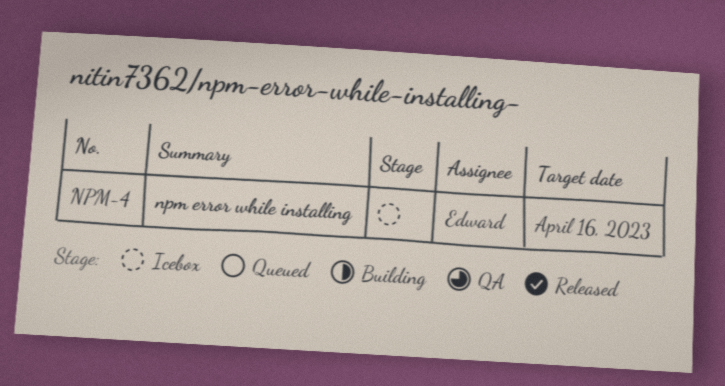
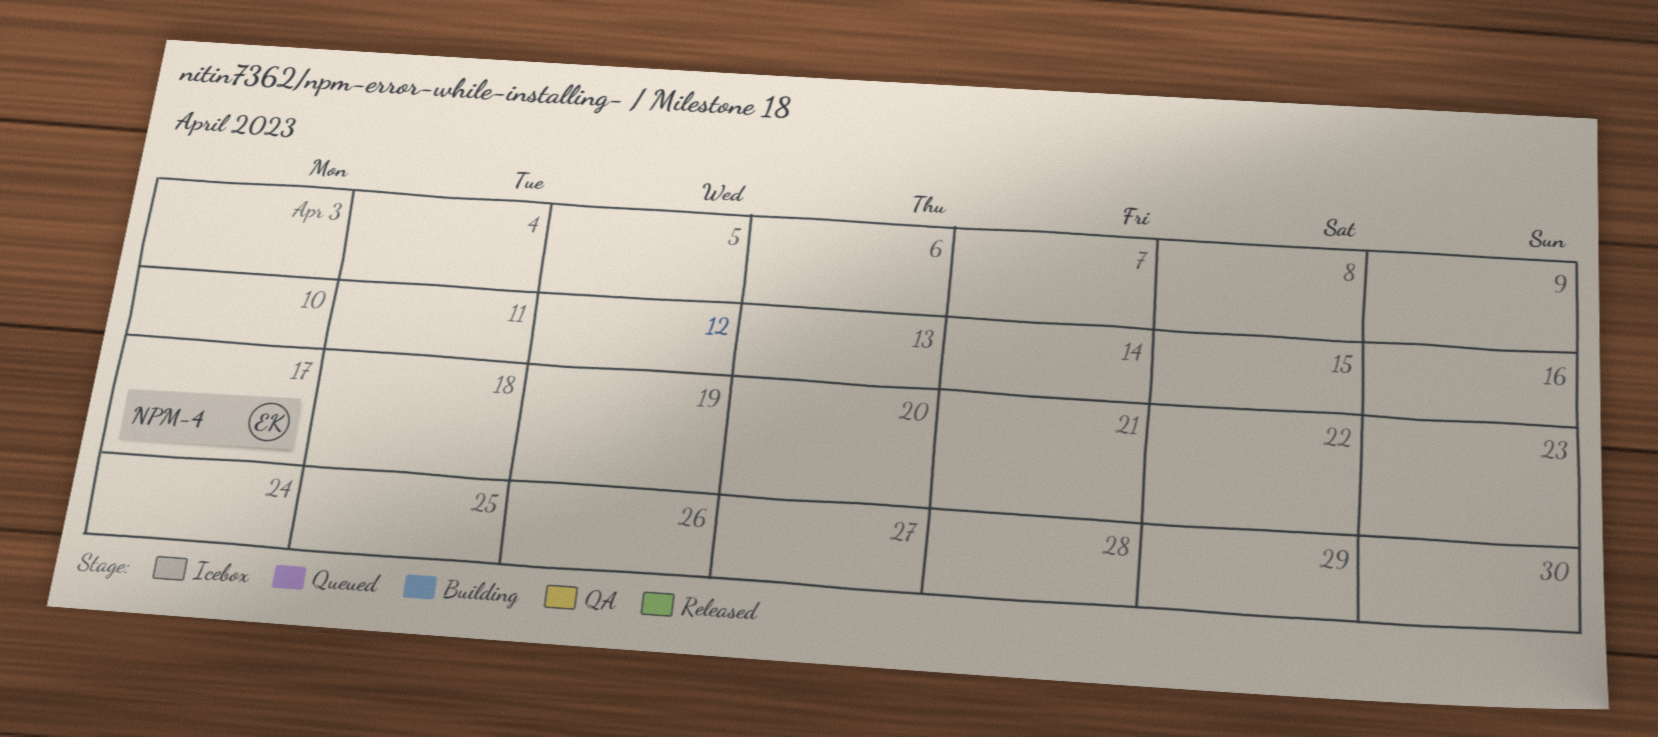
NPM-4, due: Apr 16 -> Apr 17

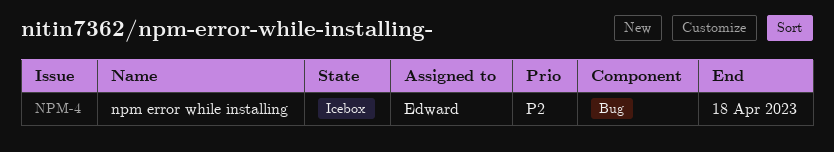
NPM-4, due: Apr 17 -> Apr 18

